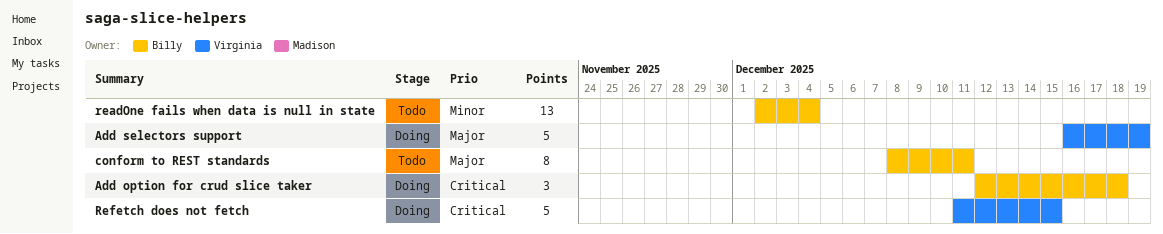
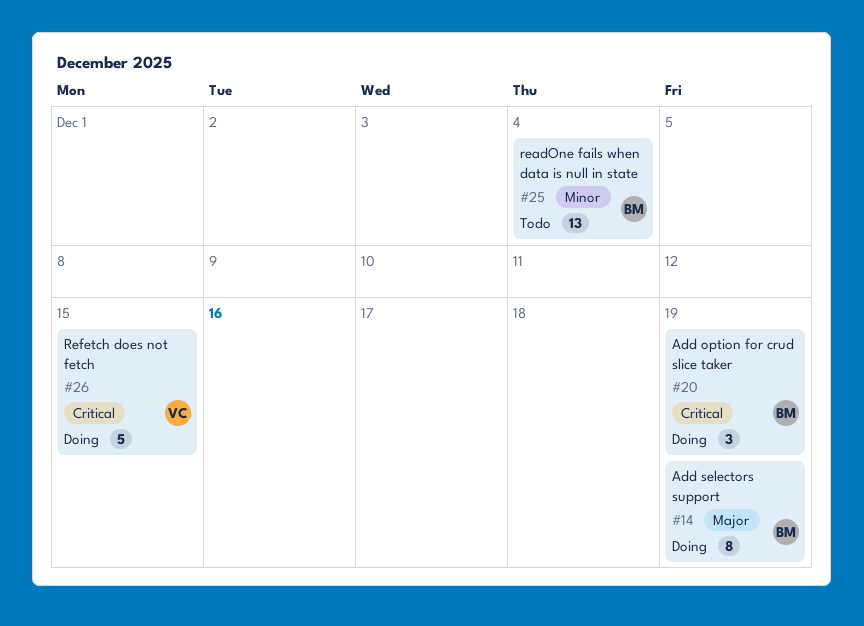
Add option for crud slice taker, due: Dec 18 -> Dec 19
Add selectors support, owner: Virginia -> Billy
Add selectors support, estimate: 5 -> 8
conform to REST standards: present -> none

